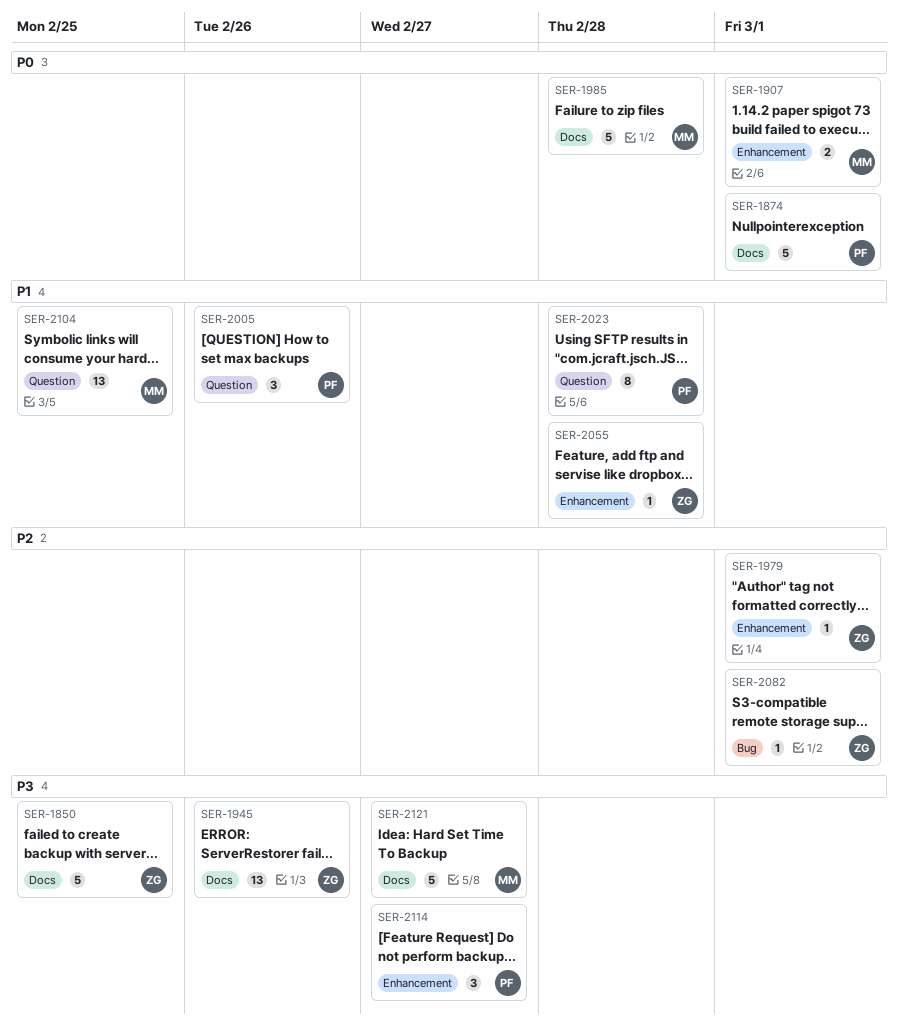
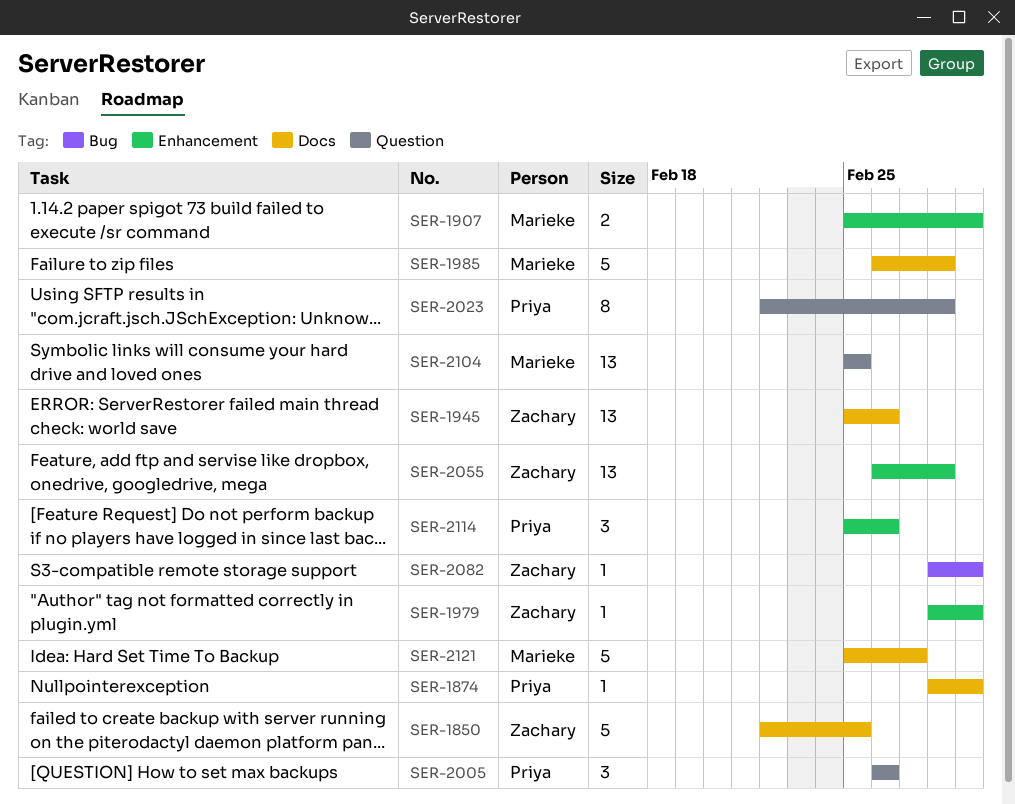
SER-1874, estimate: 5 -> 1
SER-2055, estimate: 1 -> 13
SER-2114, due: Feb 27 -> Feb 26

